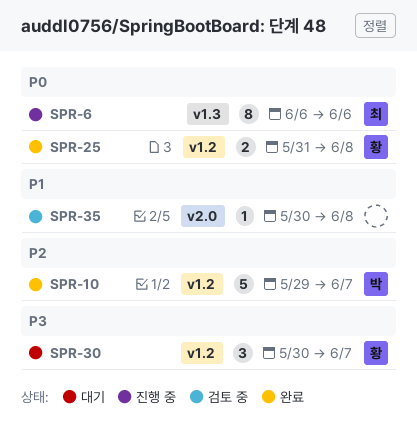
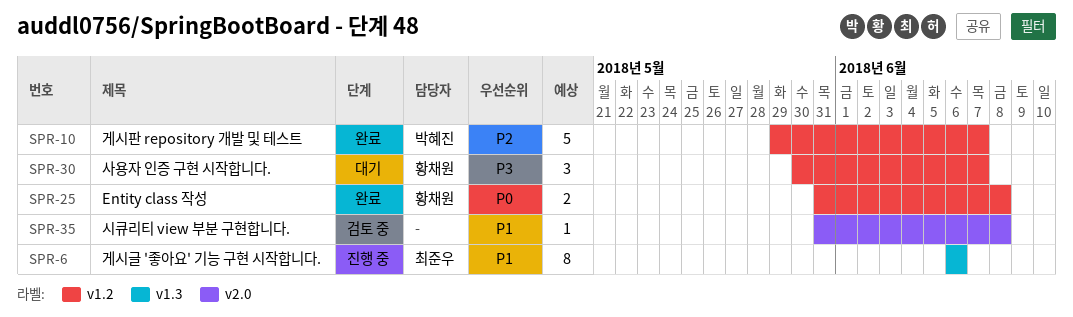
SPR-6, priority: P0 -> P1
SPR-35, start: May 30 -> May 31

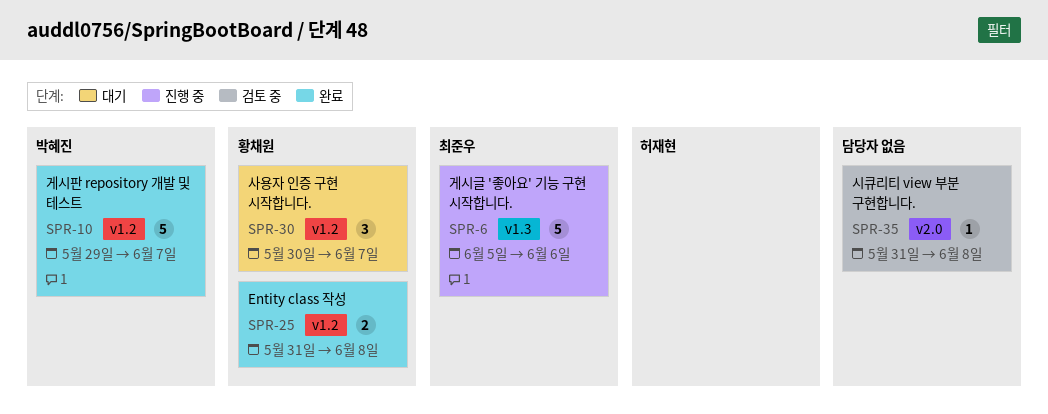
SPR-6, estimate: 8 -> 5
SPR-6, start: Jun 6 -> Jun 5

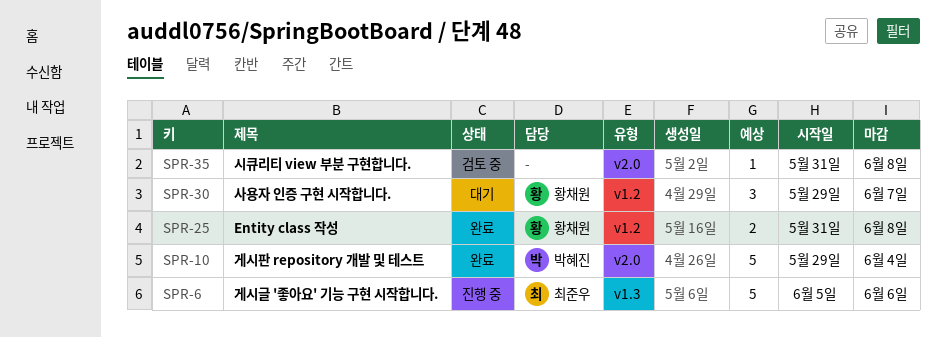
SPR-10, label: v1.2 -> v2.0
SPR-10, due: Jun 7 -> Jun 4
SPR-30, start: May 30 -> May 29

